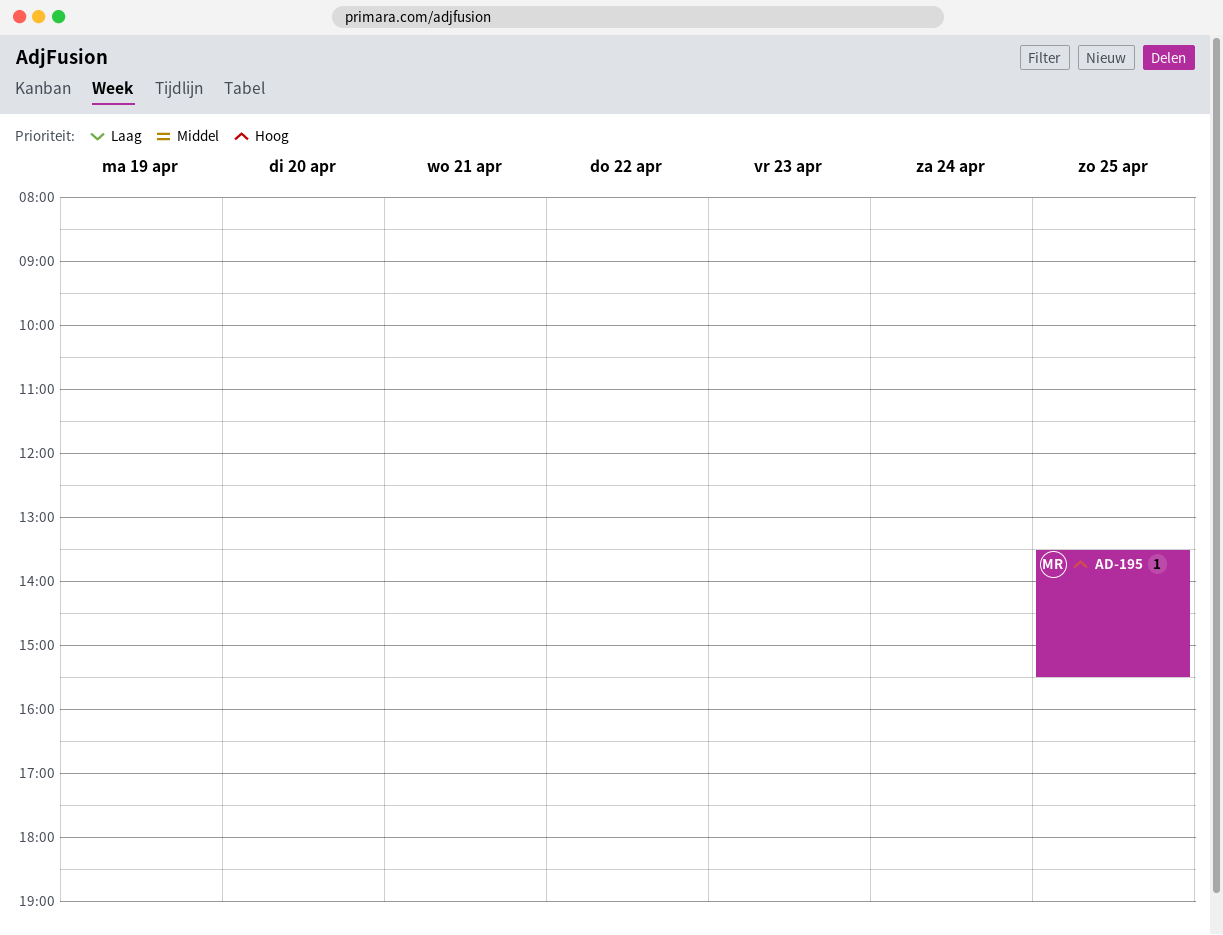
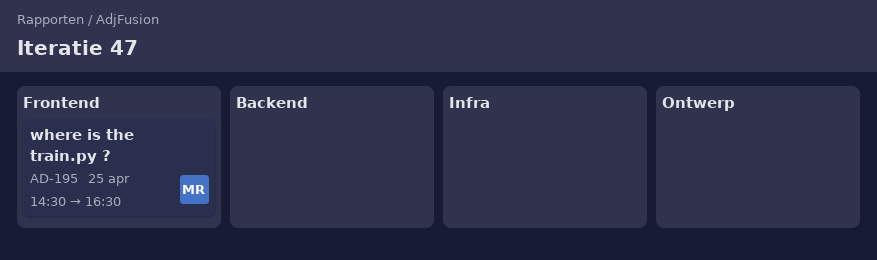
AD-195, begins: 13:30 -> 14:30
AD-195, ends: 15:30 -> 16:30

